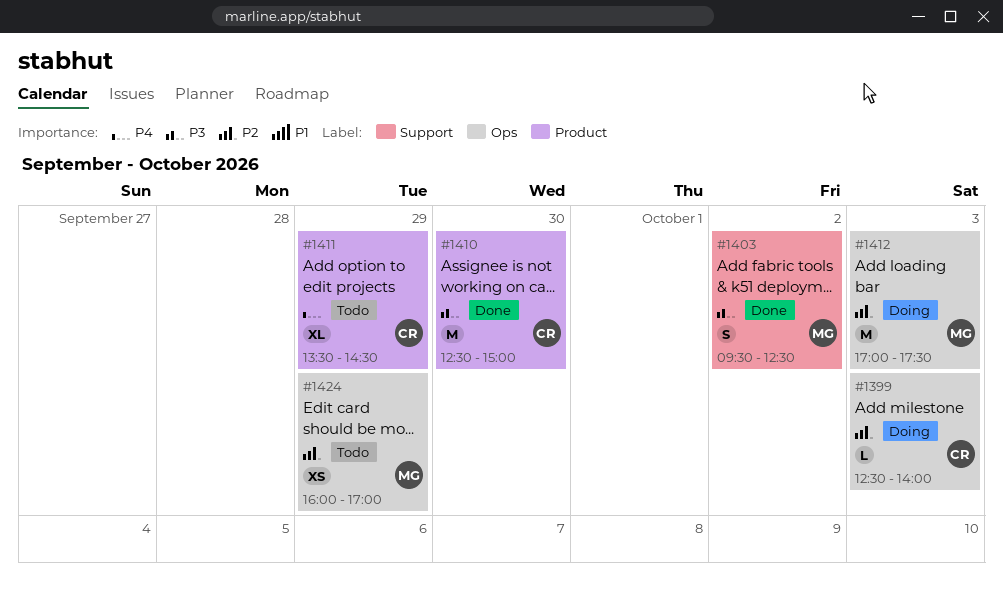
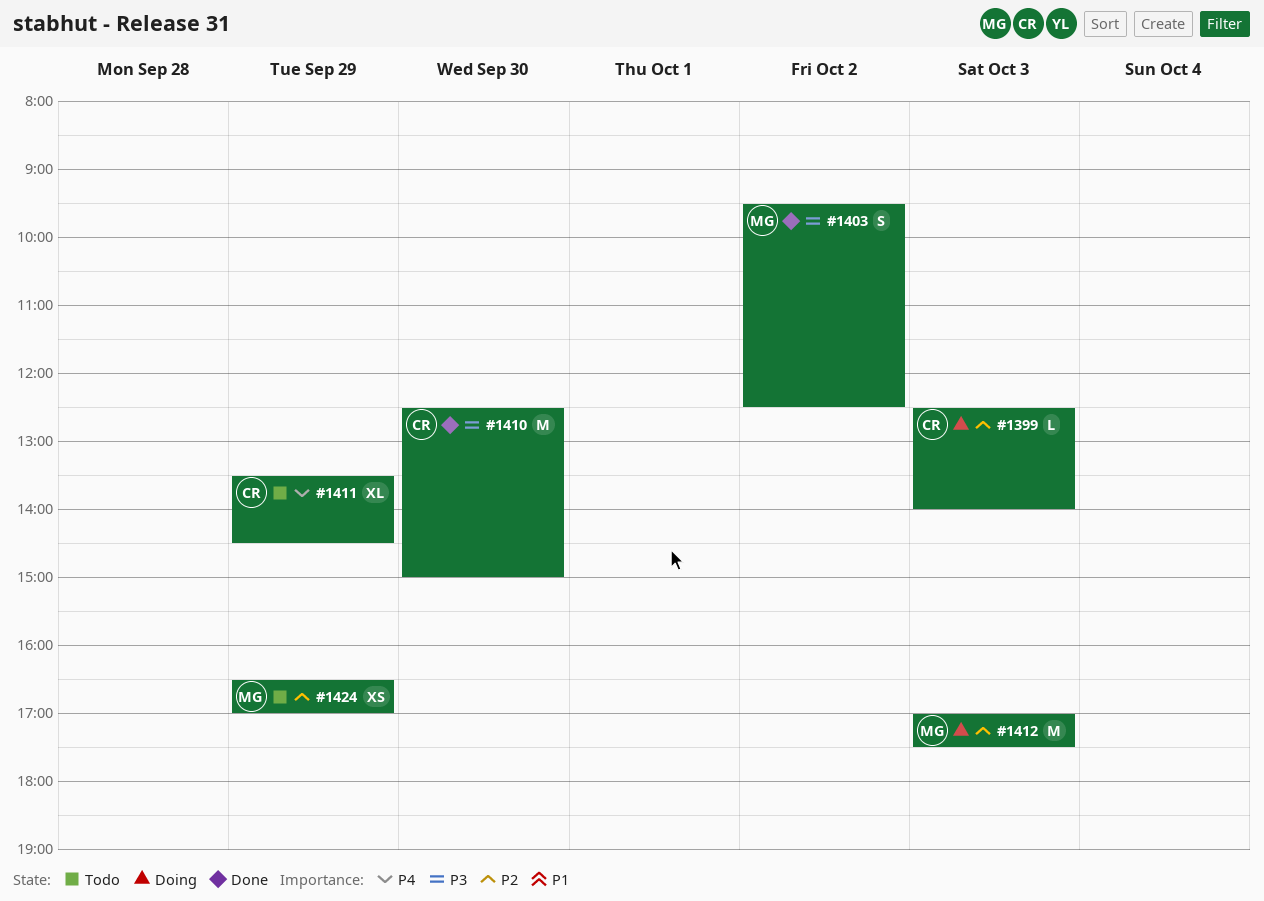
#1424, begins: 16:00 -> 16:30

